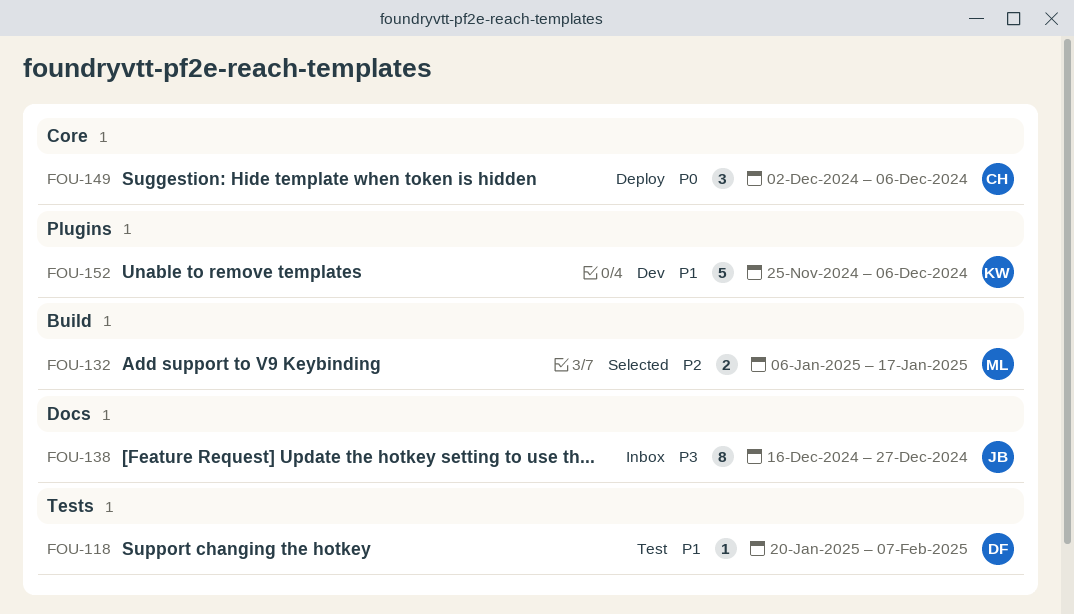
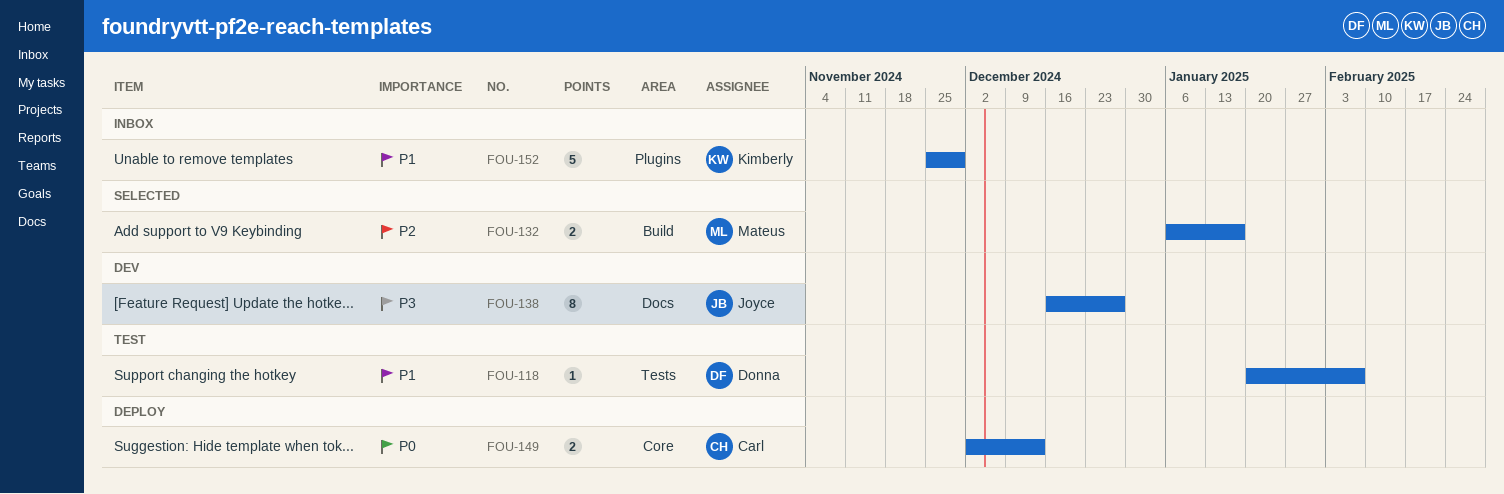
FOU-138, status: Inbox -> Dev
FOU-149, estimate: 3 -> 2
FOU-149, due: Dec 6 -> Dec 13
FOU-152, status: Dev -> Inbox
FOU-152, due: Dec 6 -> Nov 29

